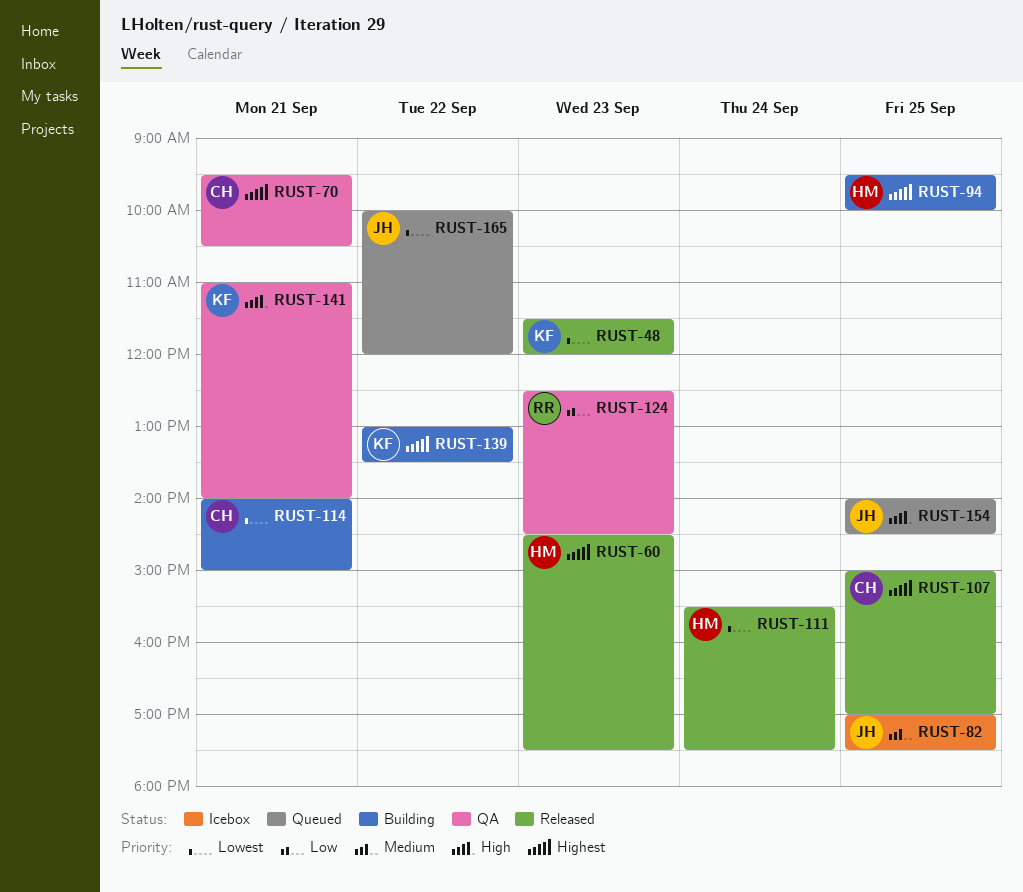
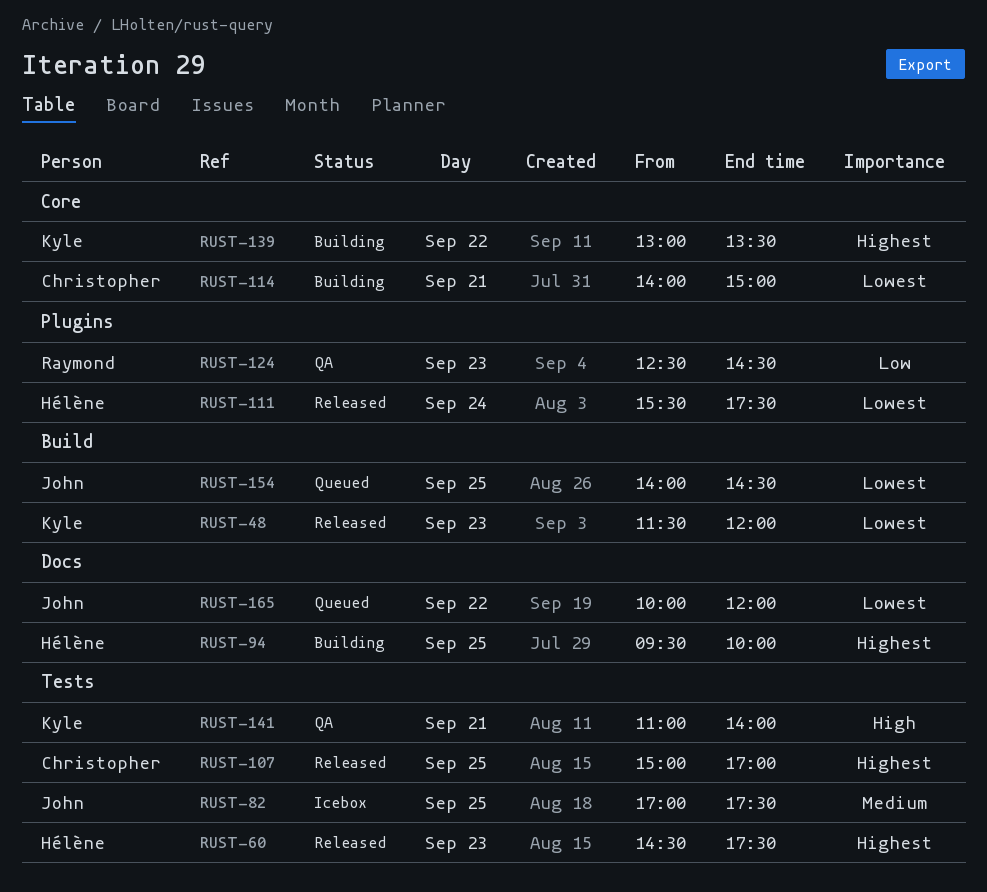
RUST-70: present -> none
RUST-154, priority: High -> Lowest

